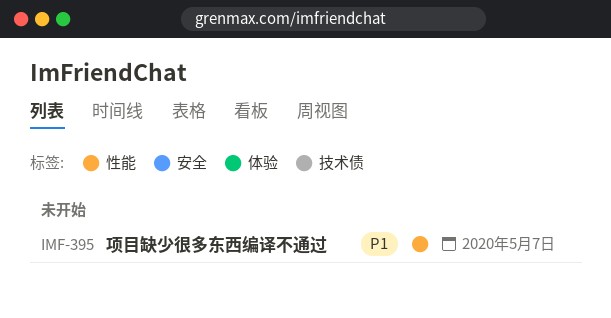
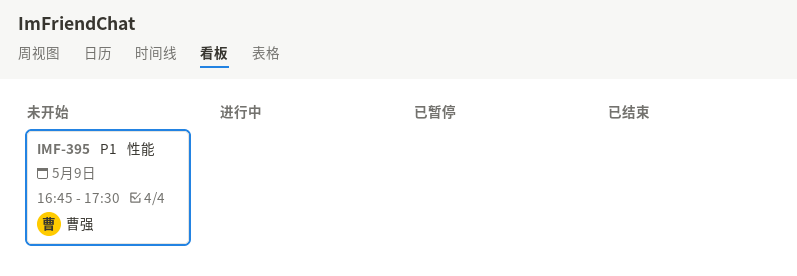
IMF-395, day: May 7 -> May 9

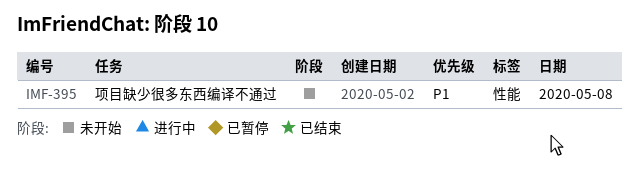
IMF-395, day: May 9 -> May 8

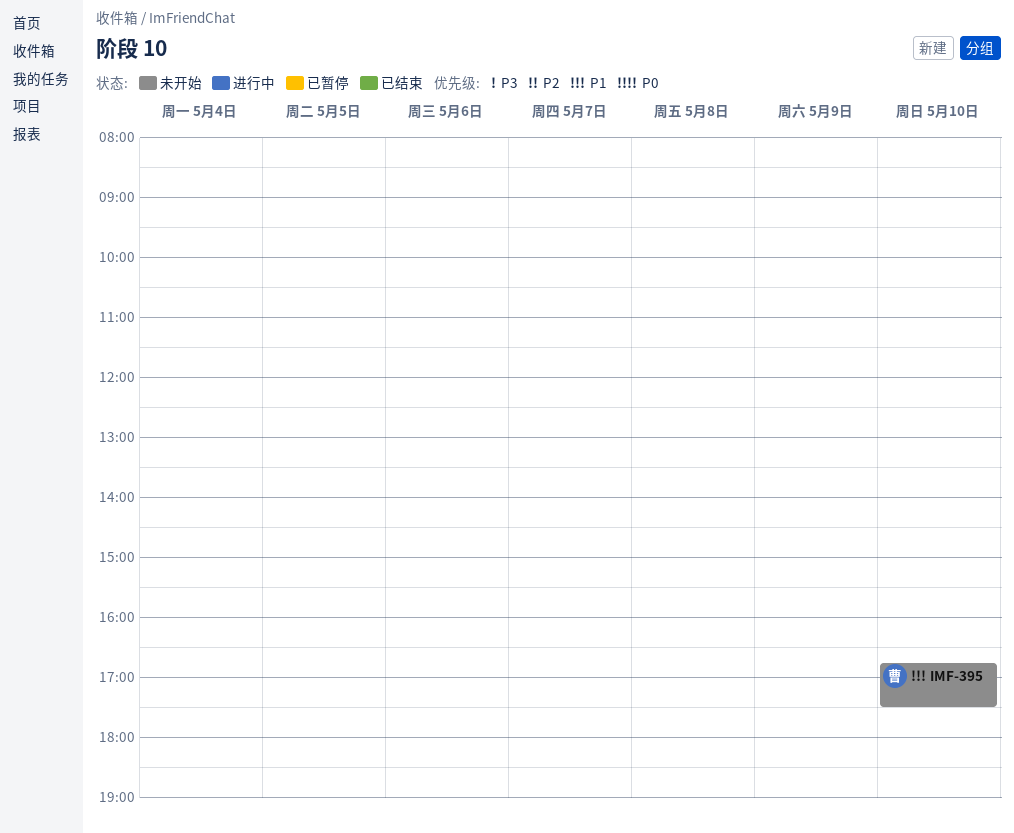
IMF-395, day: May 8 -> May 10

